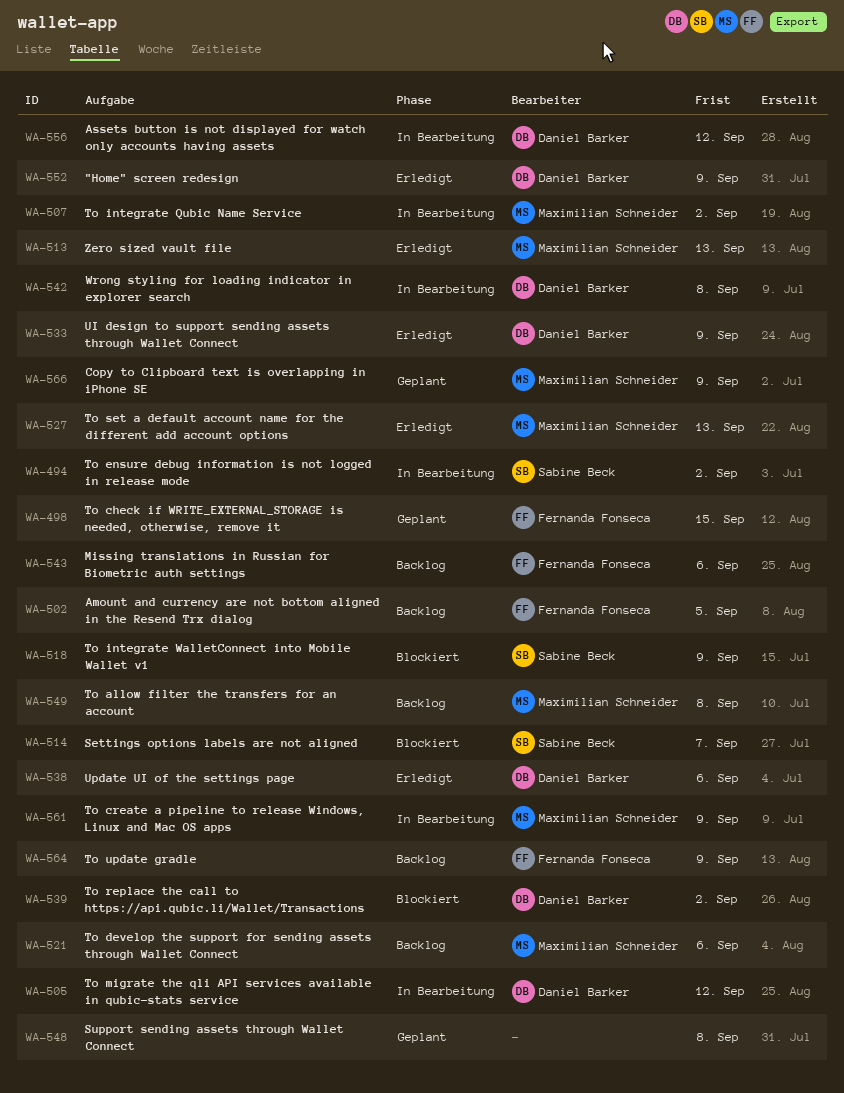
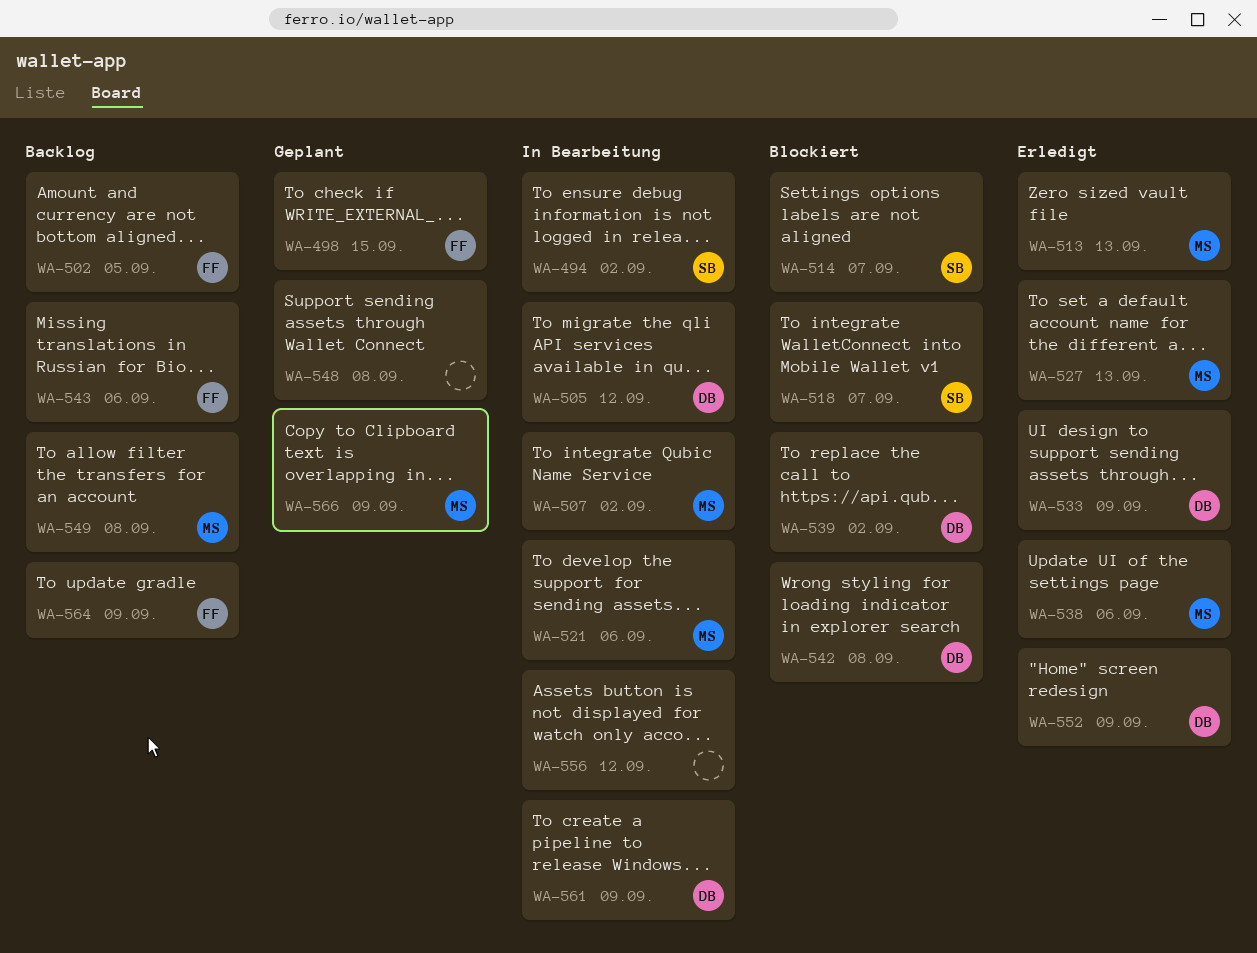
WA-518, due: Sep 9 -> Sep 7
WA-521, status: Backlog -> In Bearbeitung
WA-538, owner: Daniel Barker -> Maximilian Schneider
WA-542, status: In Bearbeitung -> Blockiert
WA-556, owner: Daniel Barker -> none
WA-561, owner: Maximilian Schneider -> Daniel Barker

